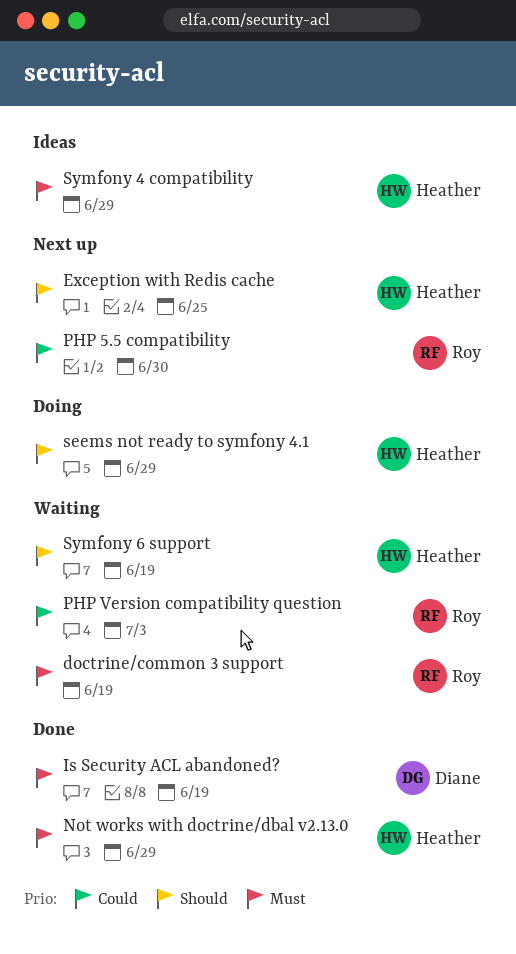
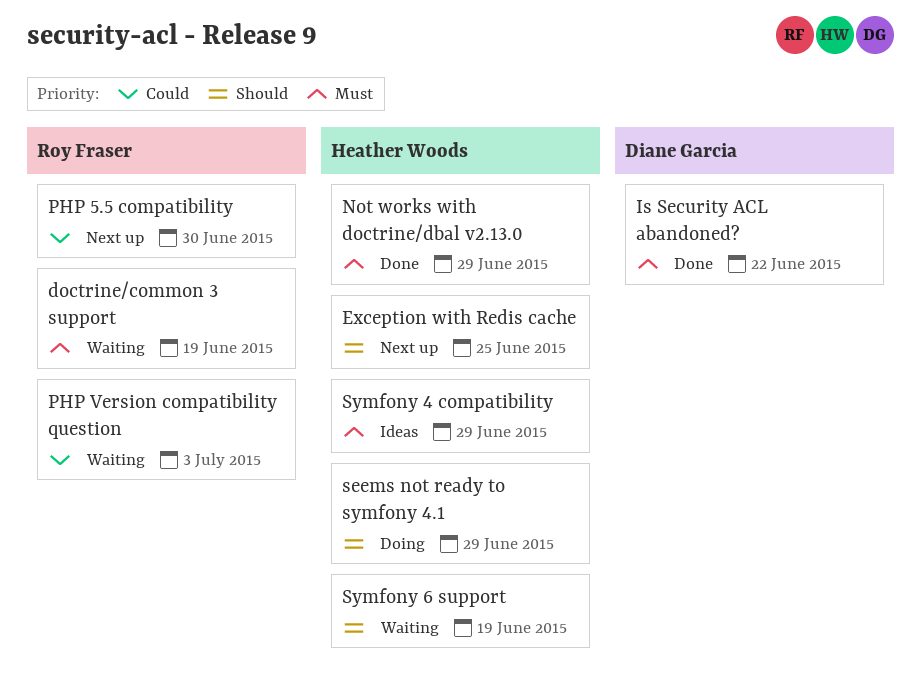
Is Security ACL abandoned?, due: Jun 19 -> Jun 22

